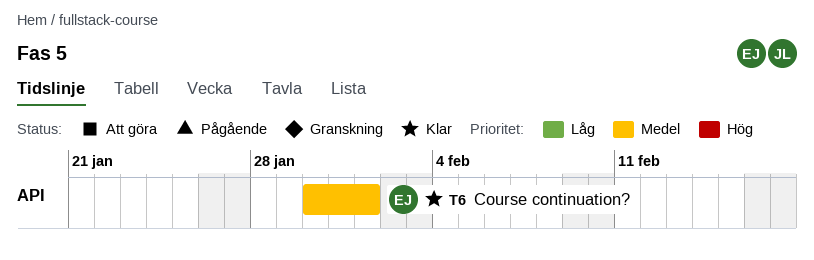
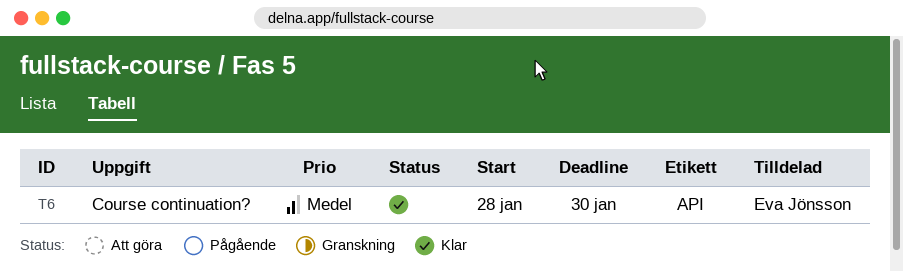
T6, start: Jan 30 -> Jan 28
T6, due: Feb 1 -> Jan 30

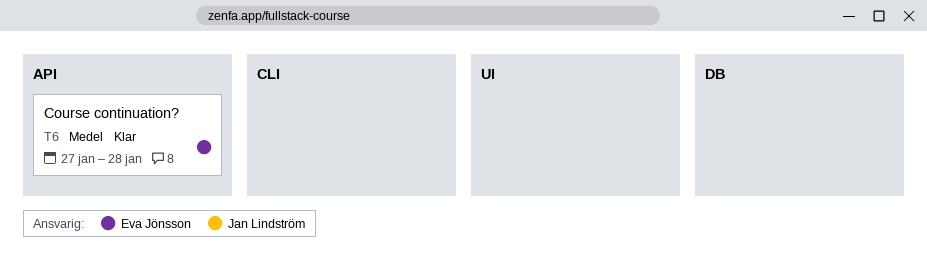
T6, start: Jan 28 -> Jan 27
T6, due: Jan 30 -> Jan 28

